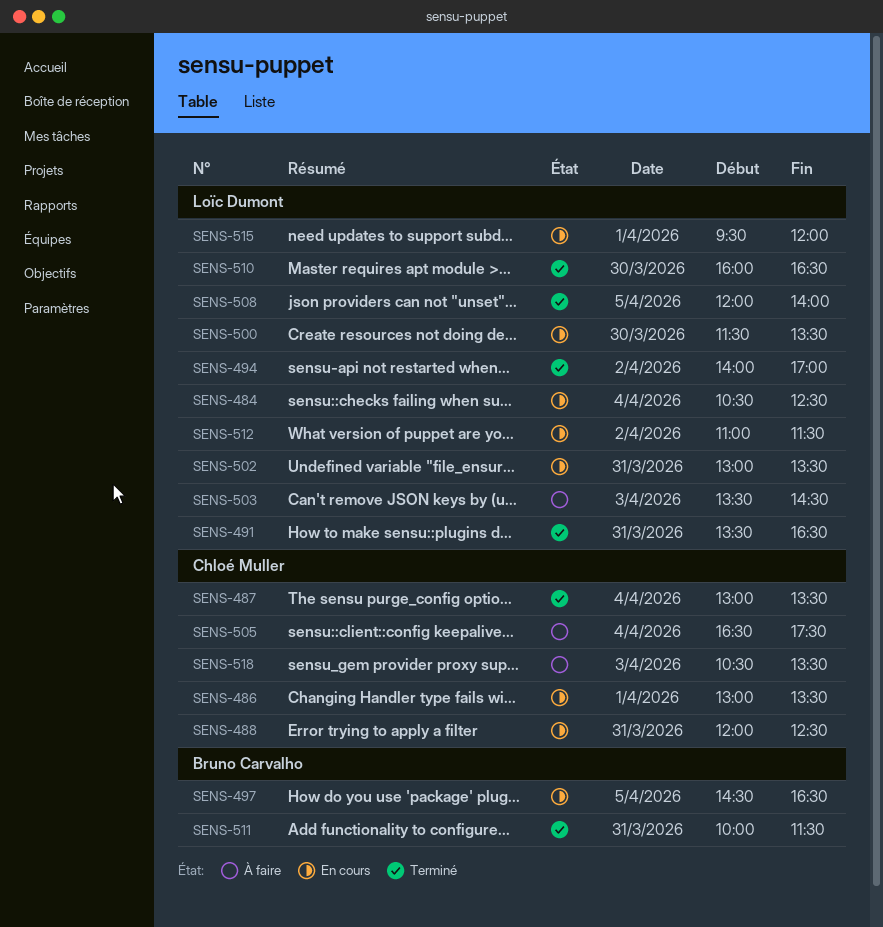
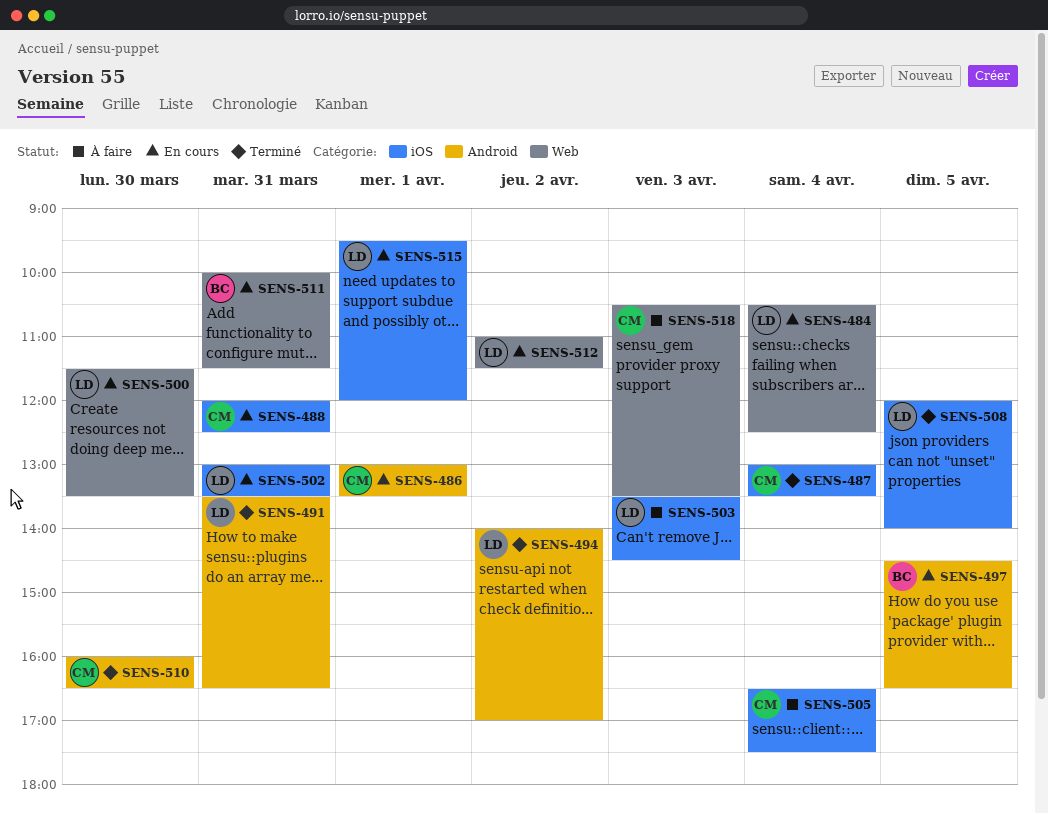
SENS-510, owner: Loïc Dumont -> Chloé Muller
SENS-511, status: Terminé -> En cours

